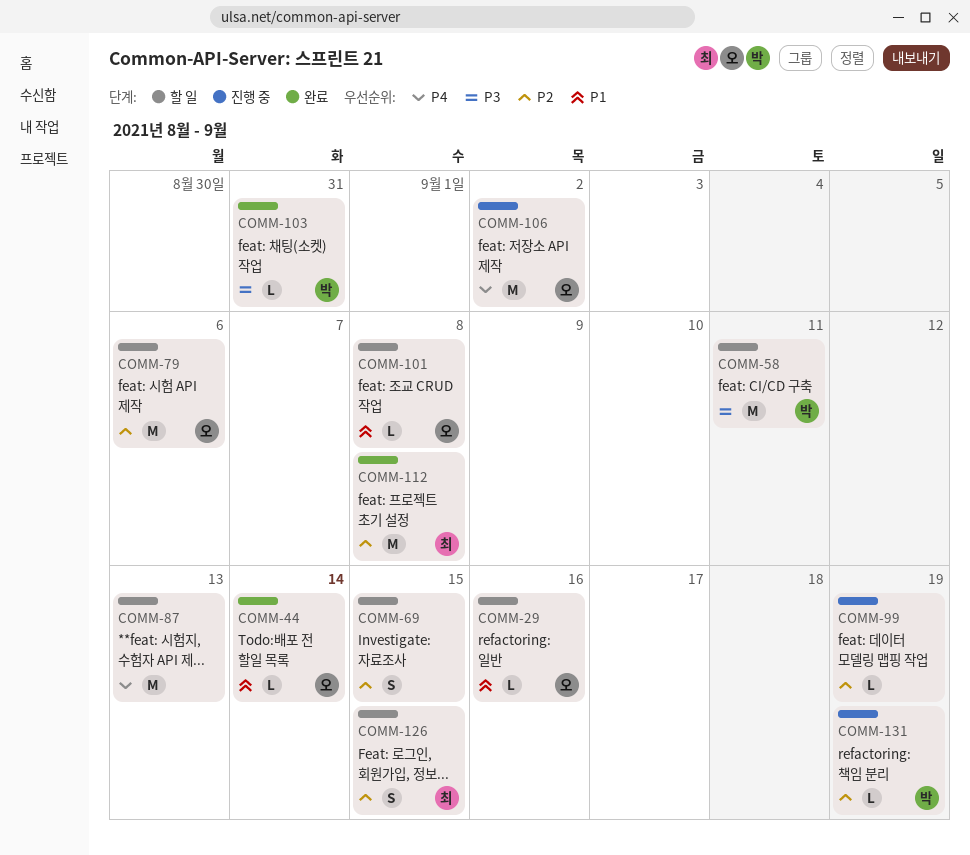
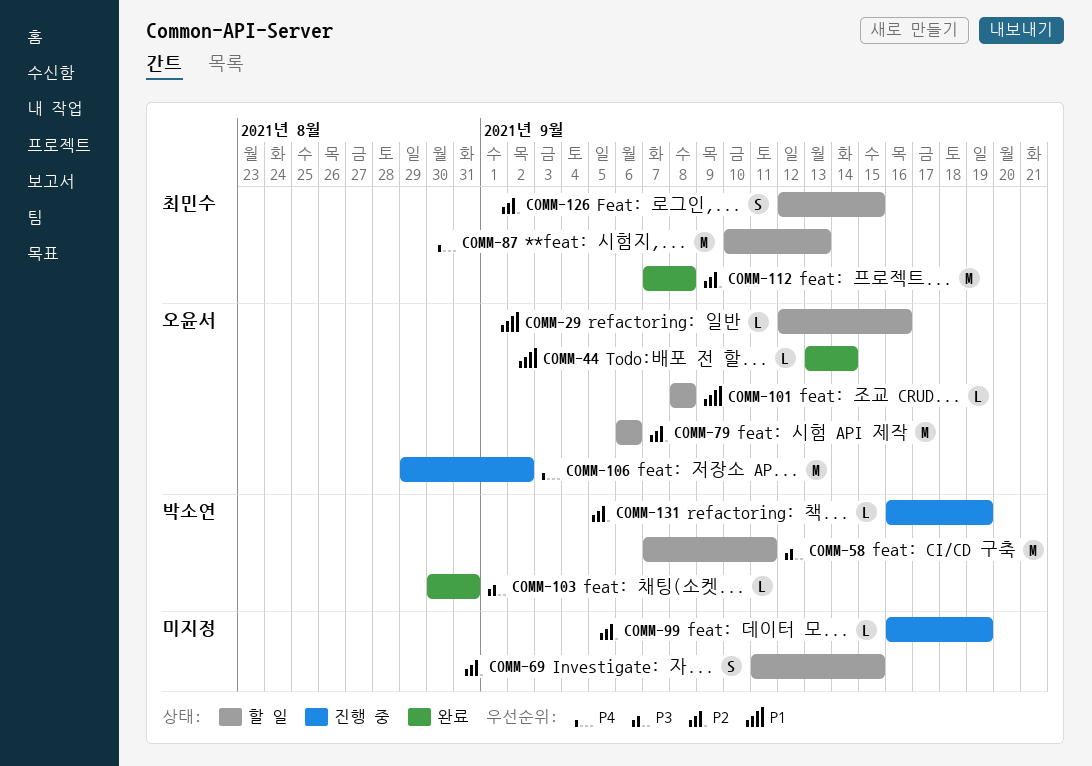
COMM-87, owner: none -> 최민수

